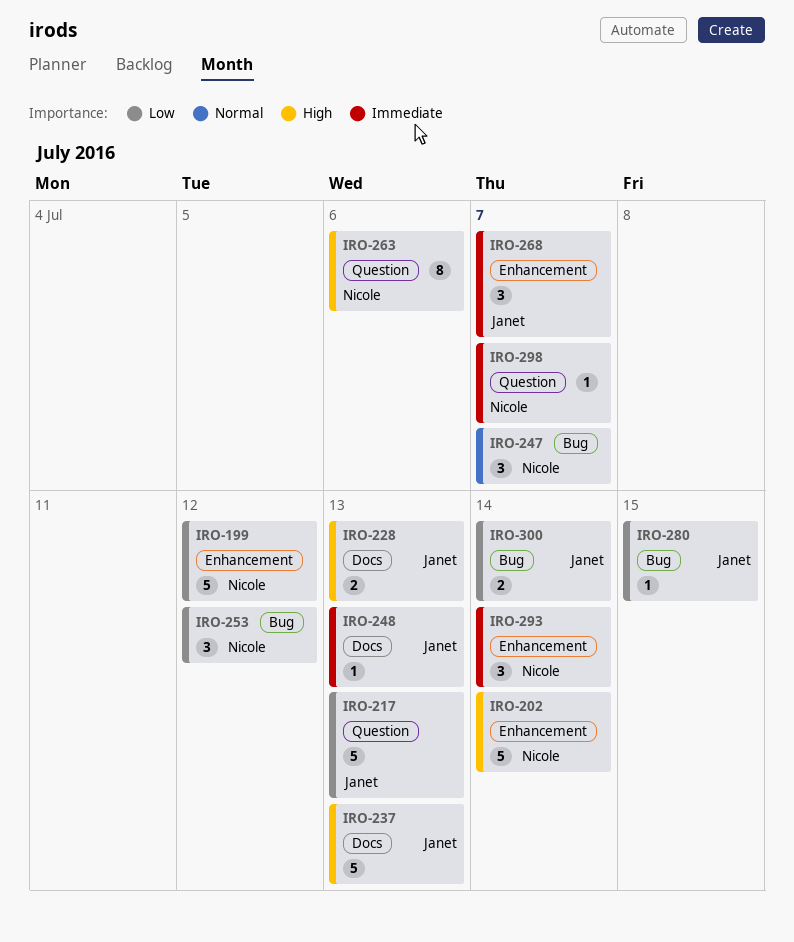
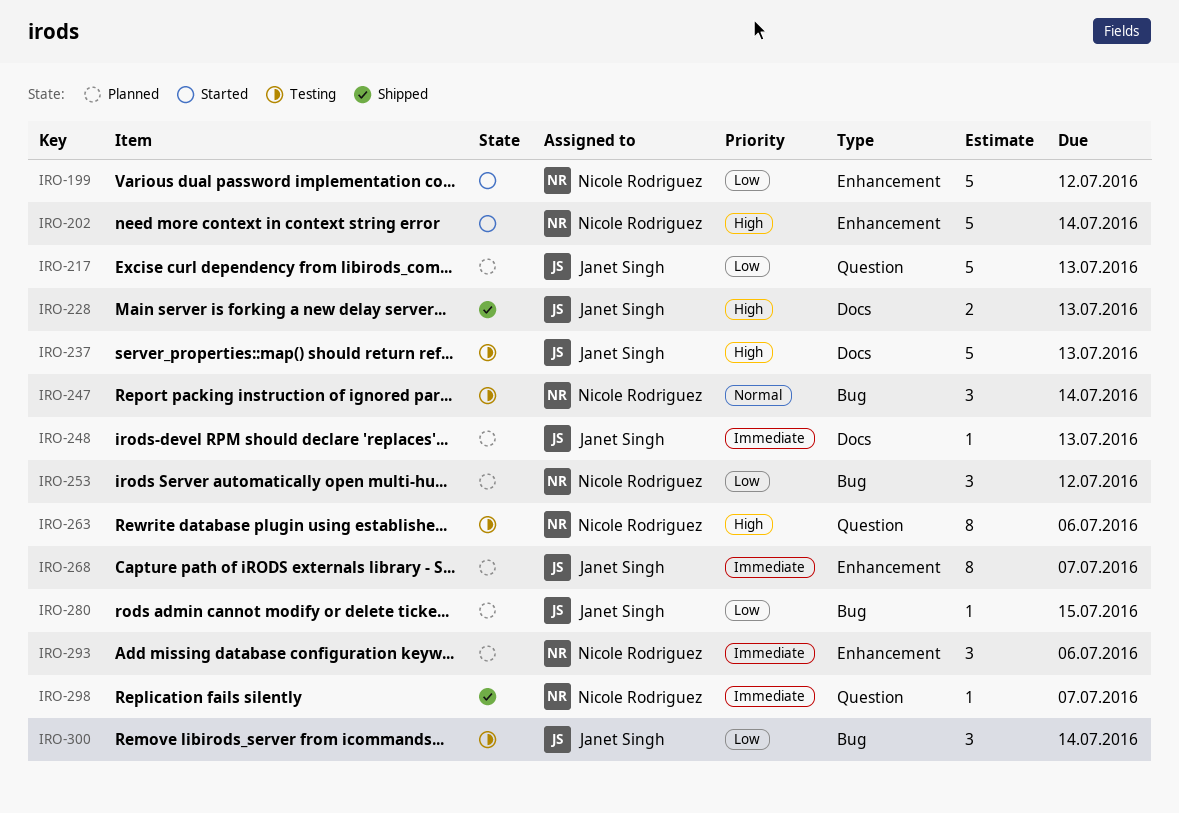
IRO-247, due: Jul 7 -> Jul 14
IRO-268, estimate: 3 -> 8
IRO-293, due: Jul 14 -> Jul 6
IRO-300, estimate: 2 -> 3

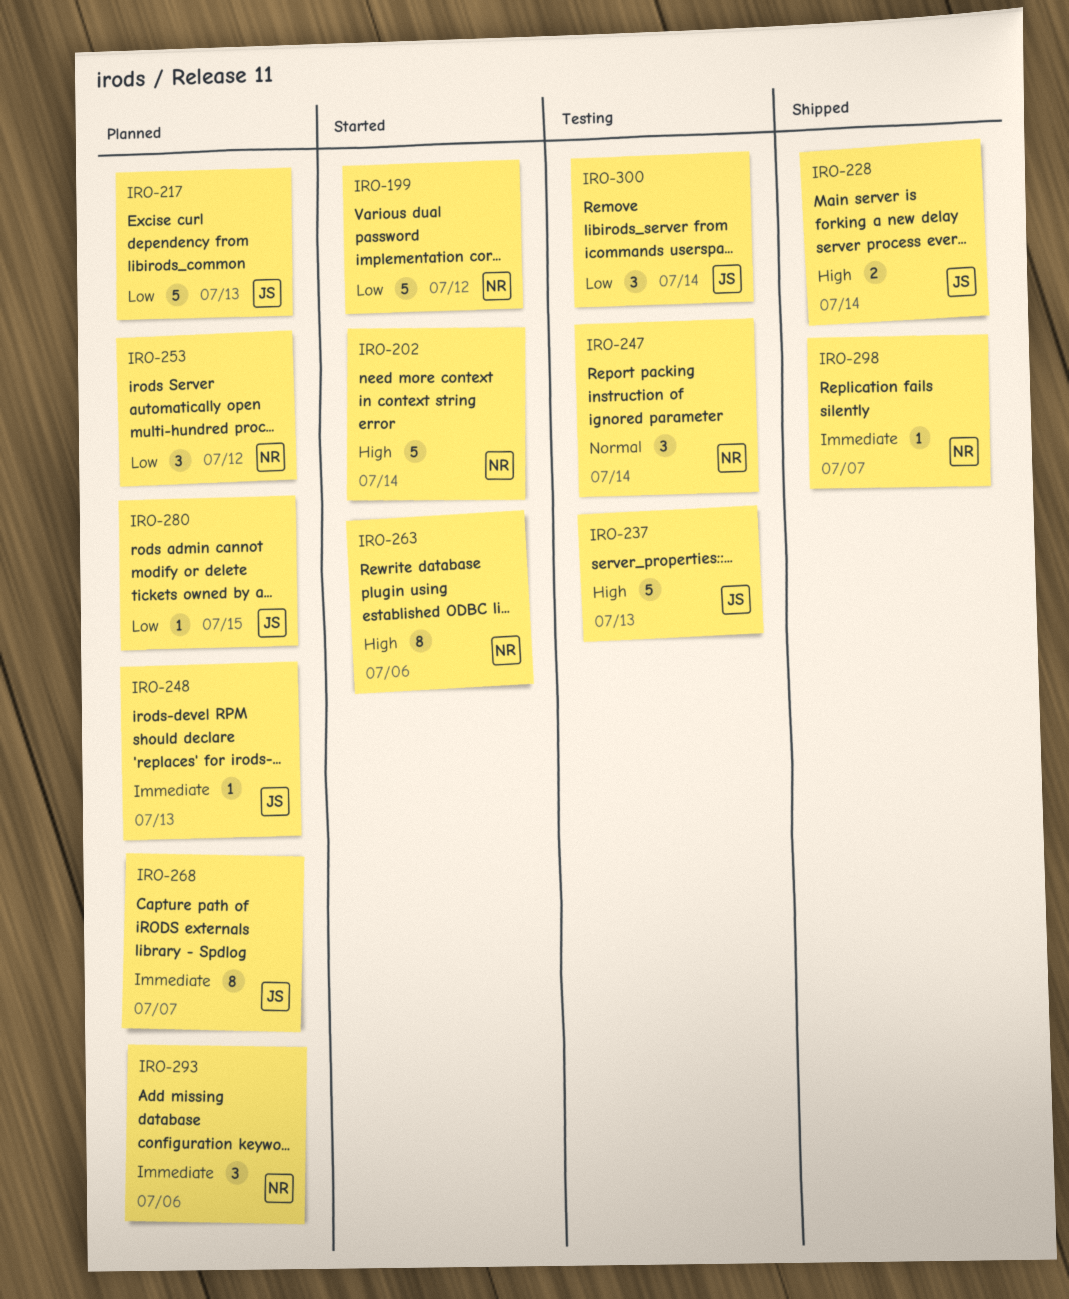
IRO-228, due: Jul 13 -> Jul 14
IRO-263, status: Testing -> Started

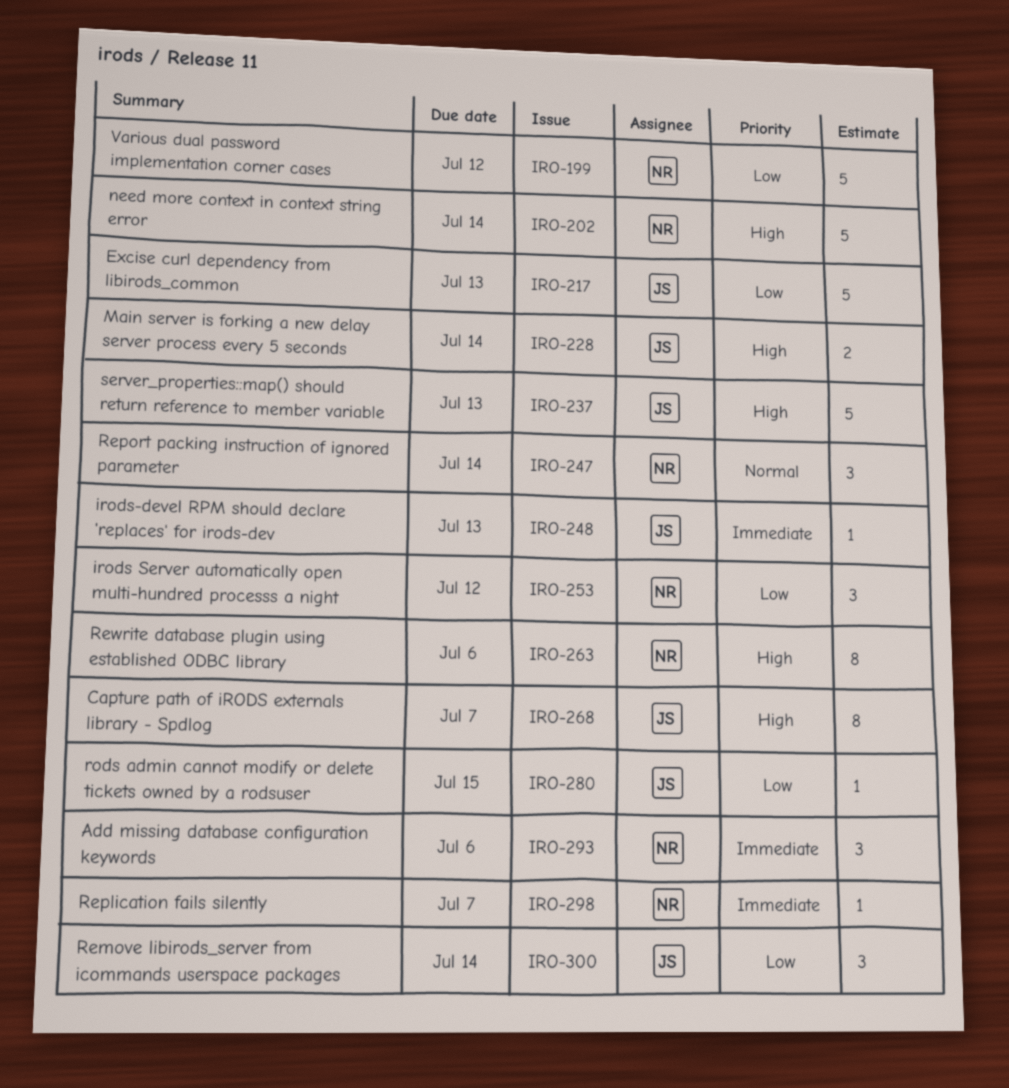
IRO-268, priority: Immediate -> High

